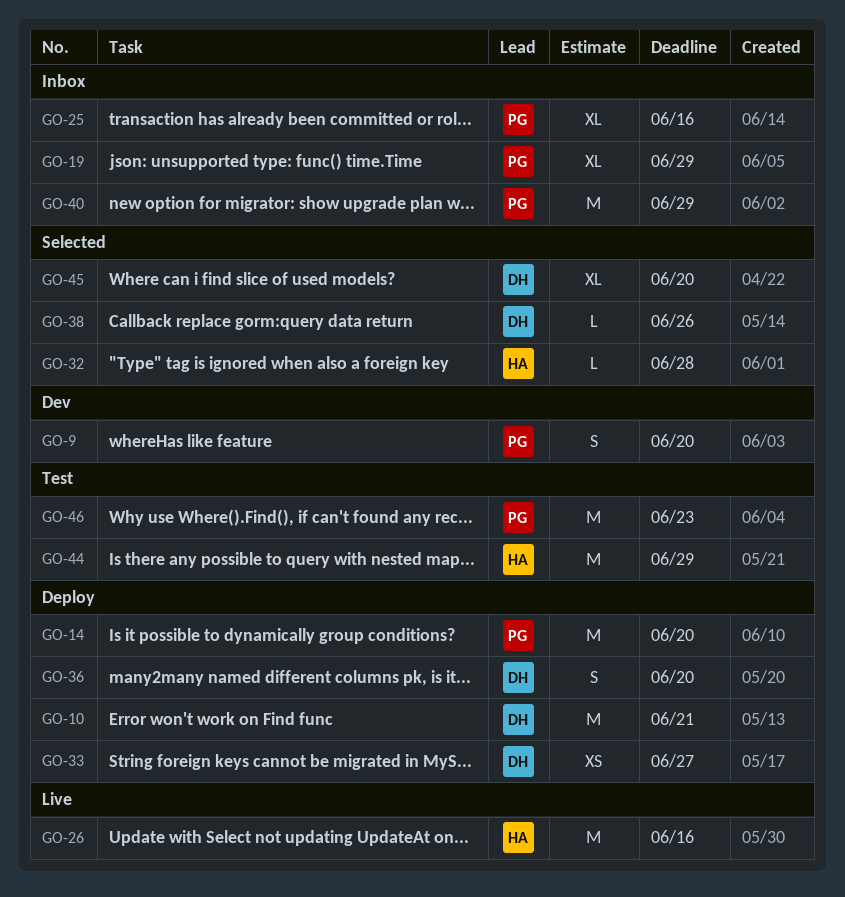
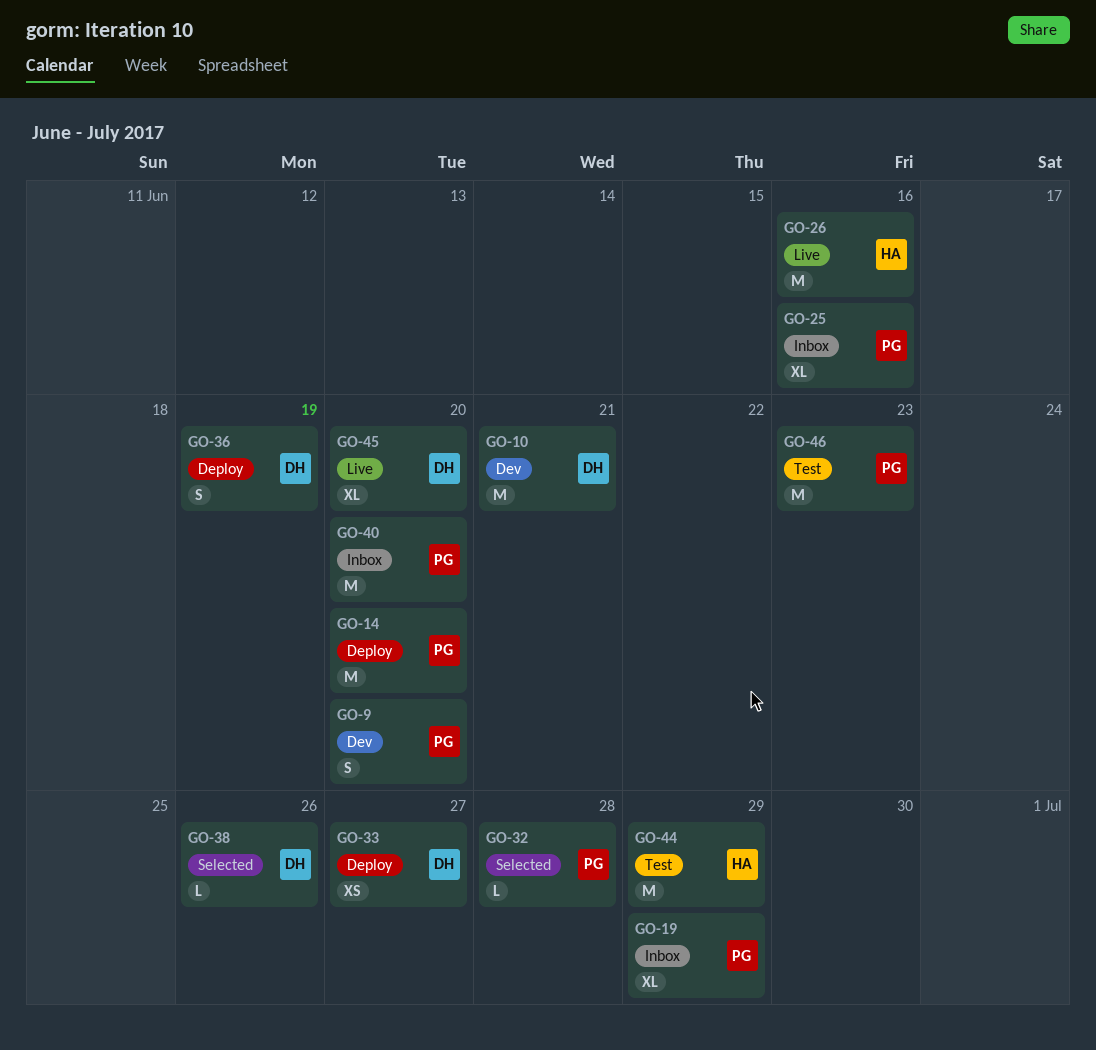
GO-10, status: Deploy -> Dev
GO-32, owner: HA -> PG
GO-36, due: Jun 20 -> Jun 19
GO-40, due: Jun 29 -> Jun 20
GO-45, status: Selected -> Live

